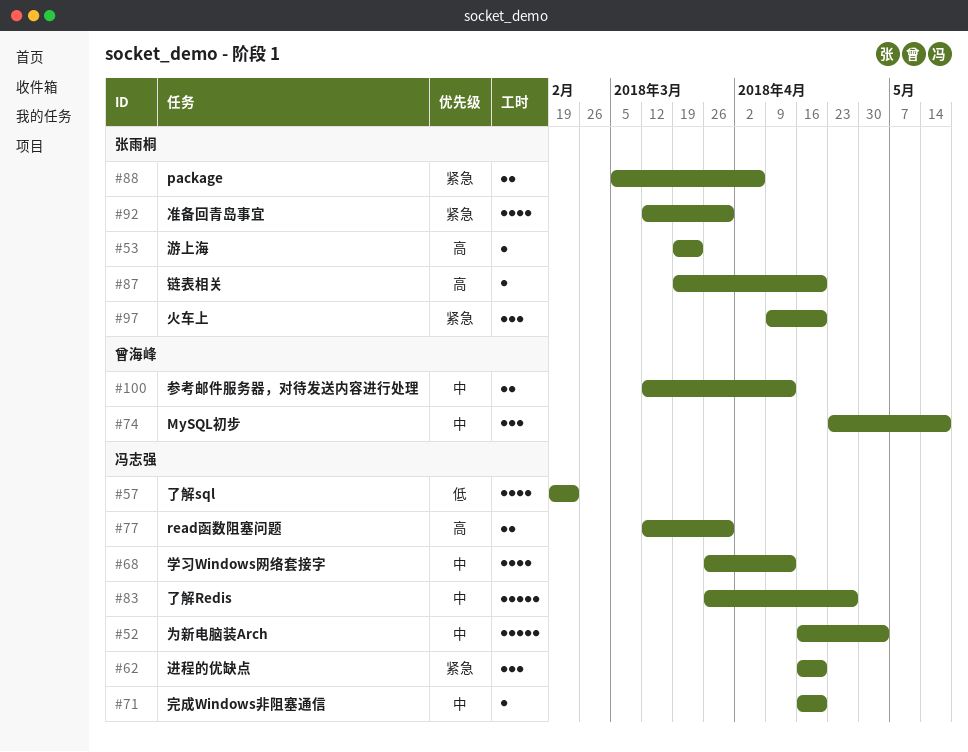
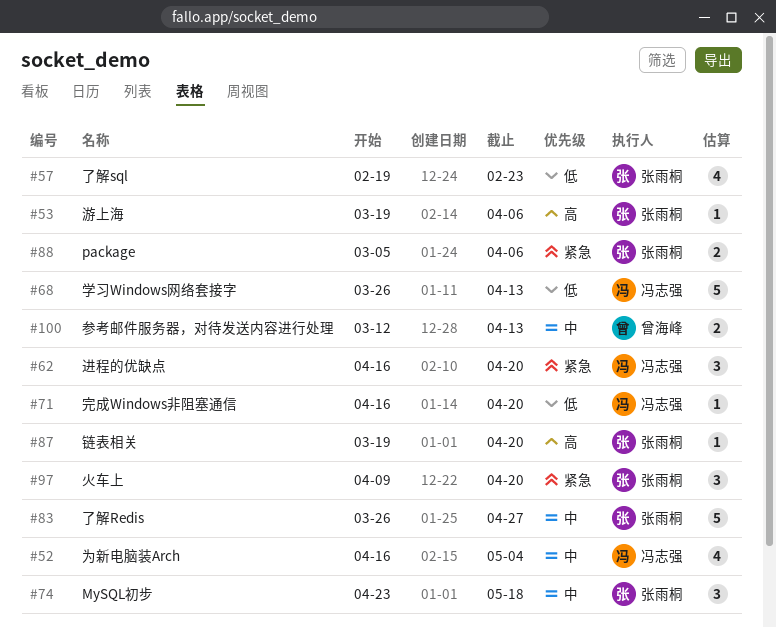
#52, estimate: 5 -> 4
#53, due: Mar 23 -> Apr 6
#57, owner: 冯志强 -> 张雨桐
#68, priority: 中 -> 低
#68, estimate: 4 -> 5
#71, priority: 中 -> 低
#74, owner: 曾海峰 -> 张雨桐
#77: present -> none
#83, owner: 冯志强 -> 张雨桐
#92: present -> none

